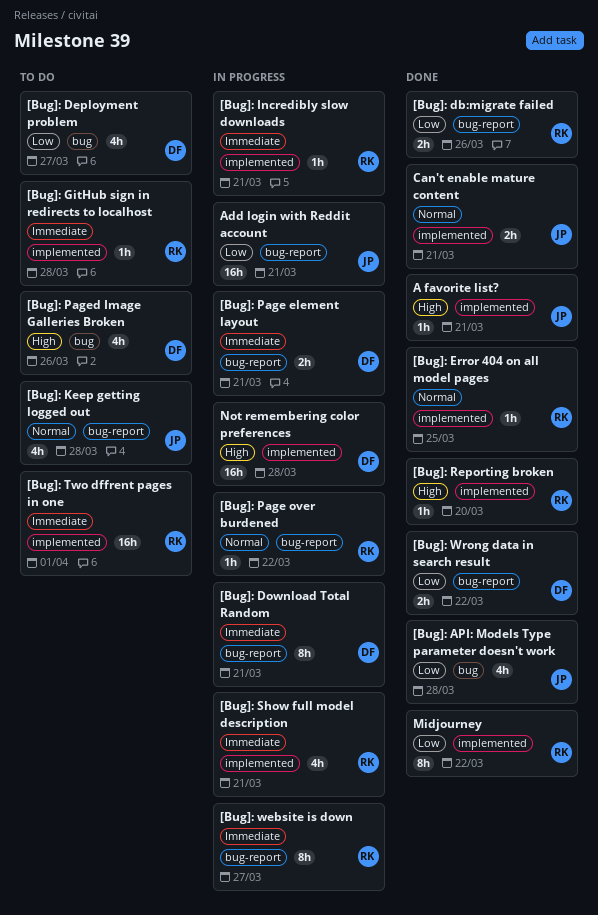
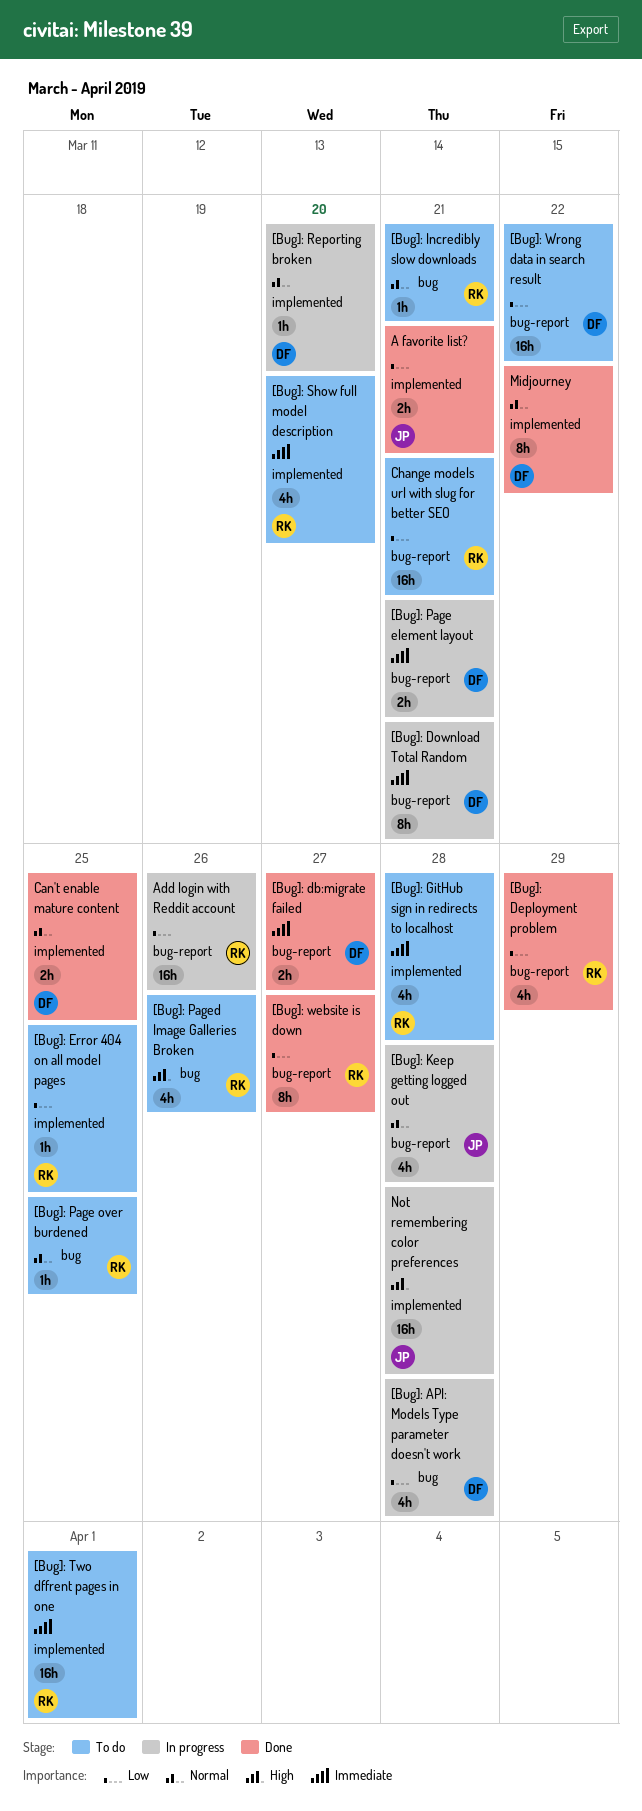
[Bug]: API: Models Type parameter doesn't work, status: Done -> In progress
[Bug]: API: Models Type parameter doesn't work, owner: JP -> DF
[Bug]: db:migrate failed, owner: RK -> DF
[Bug]: db:migrate failed, priority: Low -> Immediate
[Bug]: db:migrate failed, due: Mar 26 -> Mar 27
[Bug]: Deployment problem, status: To do -> Done
[Bug]: Deployment problem, owner: DF -> RK
[Bug]: Deployment problem, label: bug -> bug-report
[Bug]: Deployment problem, due: Mar 27 -> Mar 29
[Bug]: Error 404 on all model pages, status: Done -> To do
[Bug]: Error 404 on all model pages, priority: Normal -> Low
[Bug]: GitHub sign in redirects to localhost, estimate: 1h -> 4h
[Bug]: Incredibly slow downloads, status: In progress -> To do
[Bug]: Incredibly slow downloads, priority: Immediate -> Normal
[Bug]: Incredibly slow downloads, label: implemented -> bug
[Bug]: Keep getting logged out, status: To do -> In progress
[Bug]: Page over burdened, status: In progress -> To do
[Bug]: Page over burdened, label: bug-report -> bug
[Bug]: Page over burdened, due: Mar 22 -> Mar 25
[Bug]: Paged Image Galleries Broken, owner: DF -> RK
[Bug]: Reporting broken, status: Done -> In progress
[Bug]: Reporting broken, owner: RK -> DF
[Bug]: Reporting broken, priority: High -> Normal
[Bug]: Show full model description, status: In progress -> To do
[Bug]: Show full model description, due: Mar 21 -> Mar 20
[Bug]: website is down, status: In progress -> Done
[Bug]: website is down, priority: Immediate -> Low
[Bug]: Wrong data in search result, status: Done -> To do
[Bug]: Wrong data in search result, estimate: 2h -> 16h
A favorite list?, priority: High -> Low
A favorite list?, estimate: 1h -> 2h
Add login with Reddit account, owner: JP -> RK
Add login with Reddit account, due: Mar 21 -> Mar 26
Can't enable mature content, owner: JP -> DF
Can't enable mature content, due: Mar 21 -> Mar 25
Change models url with slug for better SEO: none -> present
Midjourney, owner: RK -> DF
Midjourney, priority: Low -> Normal
Not remembering color preferences, owner: DF -> JP

